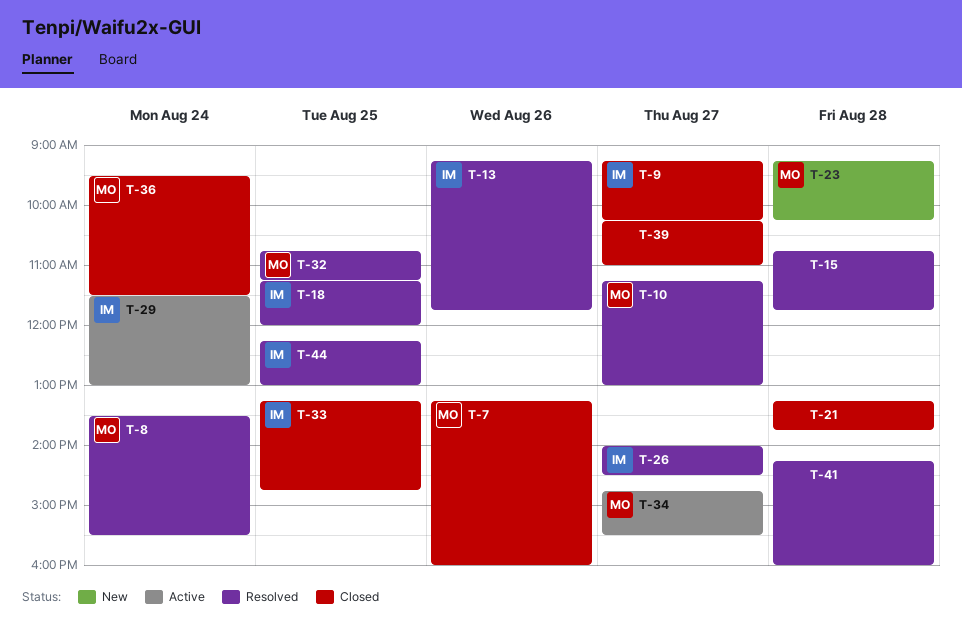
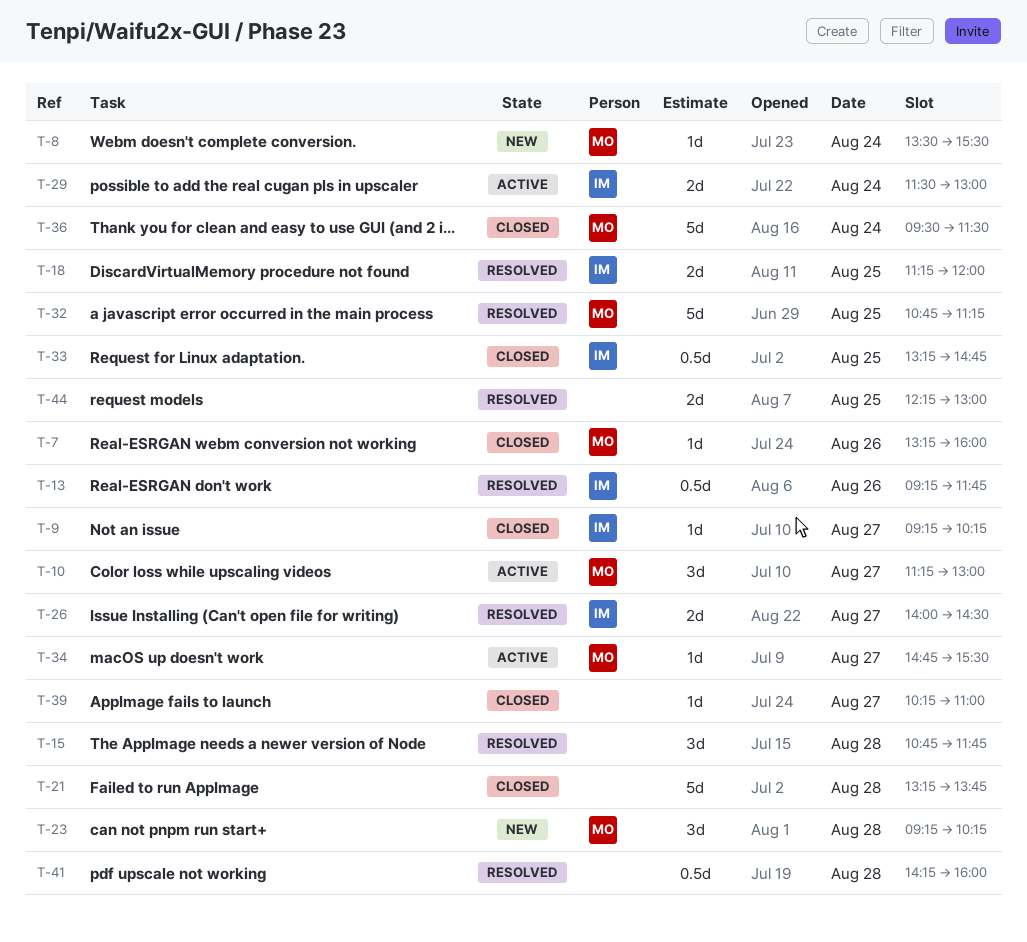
T-8, status: Resolved -> New
T-10, status: Resolved -> Active
T-44, owner: IM -> none

